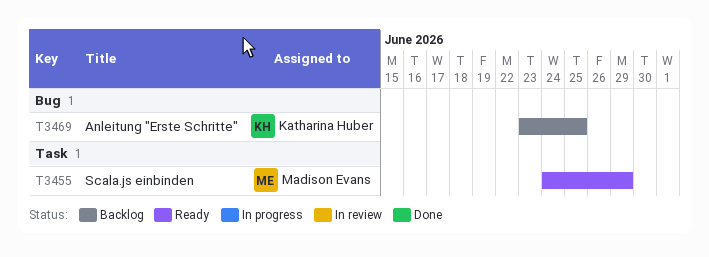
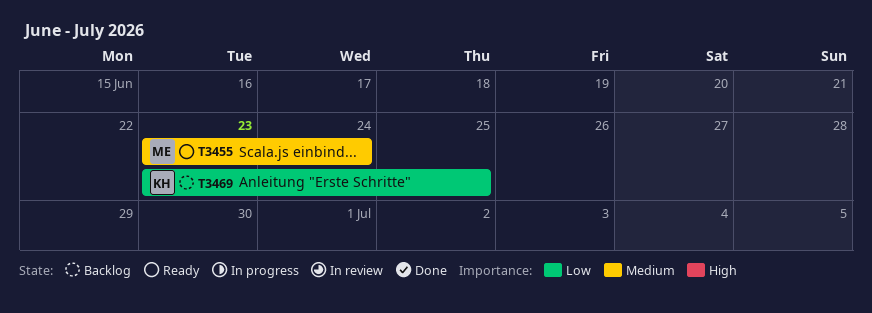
T3455, start: Jun 24 -> Jun 23
T3455, due: Jun 29 -> Jun 24

